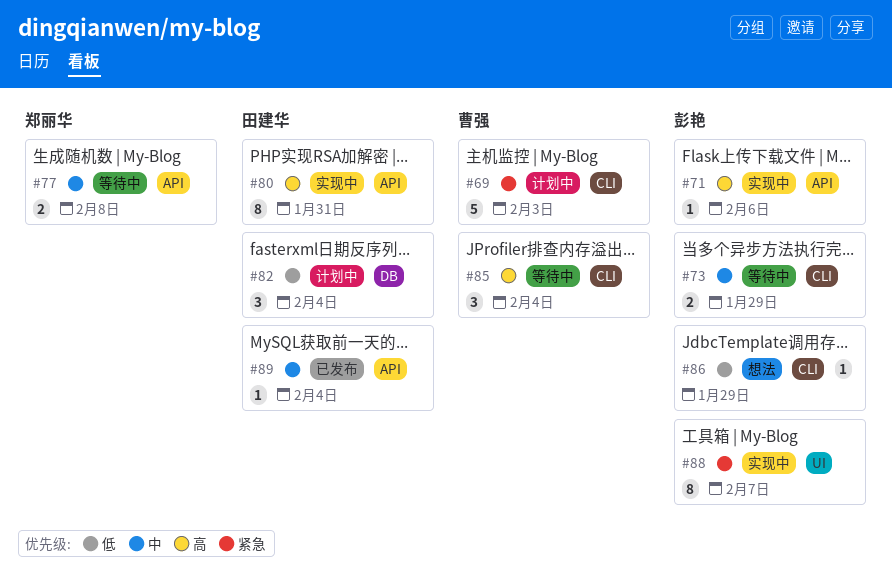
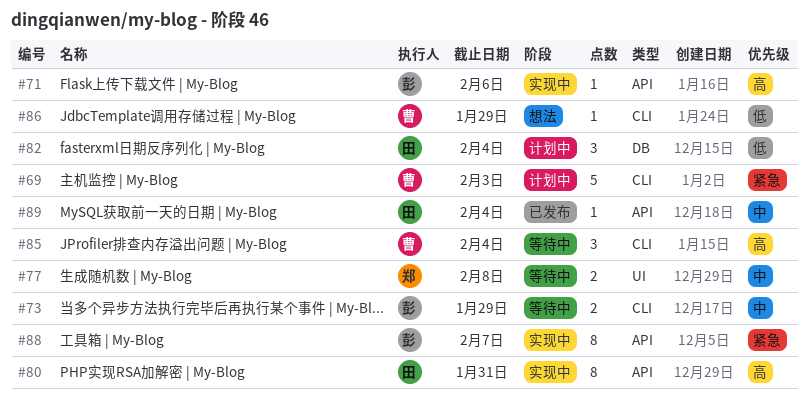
#77, label: API -> UI
#86, owner: 彭艳 -> 曹强
#88, label: UI -> API

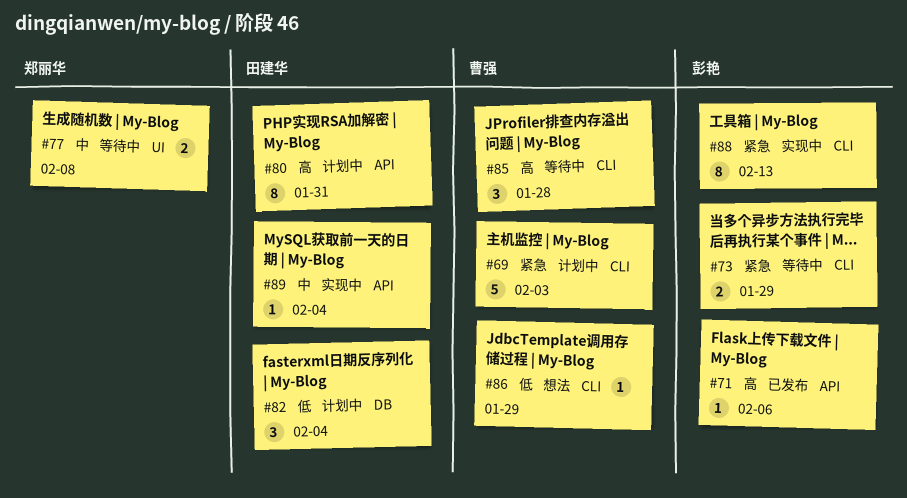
#71, status: 实现中 -> 已发布
#73, priority: 中 -> 紧急
#80, status: 实现中 -> 计划中
#85, due: Feb 4 -> Jan 28
#88, label: API -> CLI
#88, due: Feb 7 -> Feb 13
#89, status: 已发布 -> 实现中

